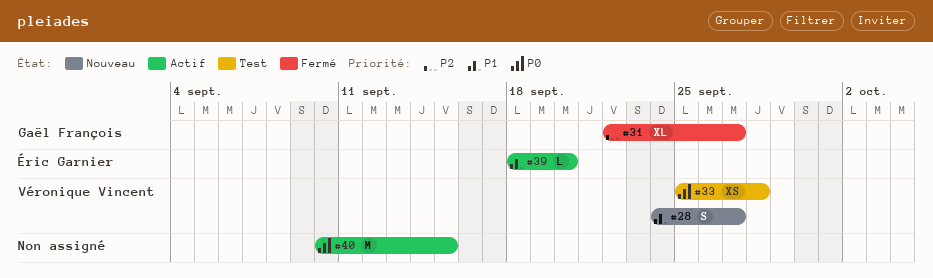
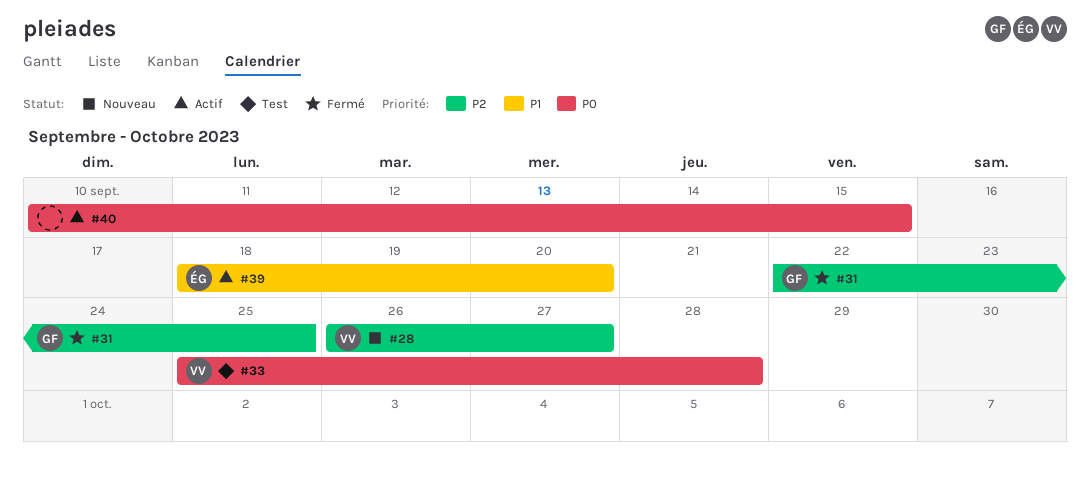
#28, priority: P1 -> P2
#28, start: Sep 24 -> Sep 26
#31, due: Sep 27 -> Sep 25

